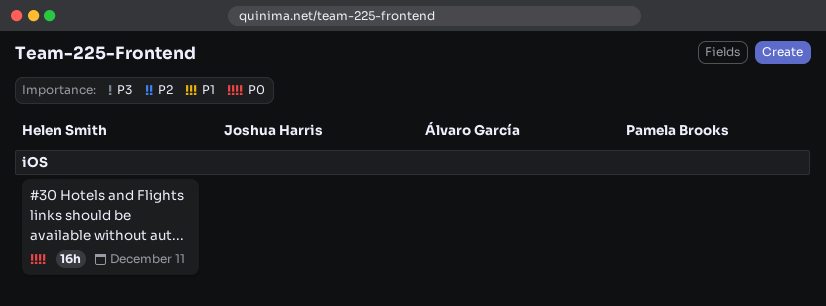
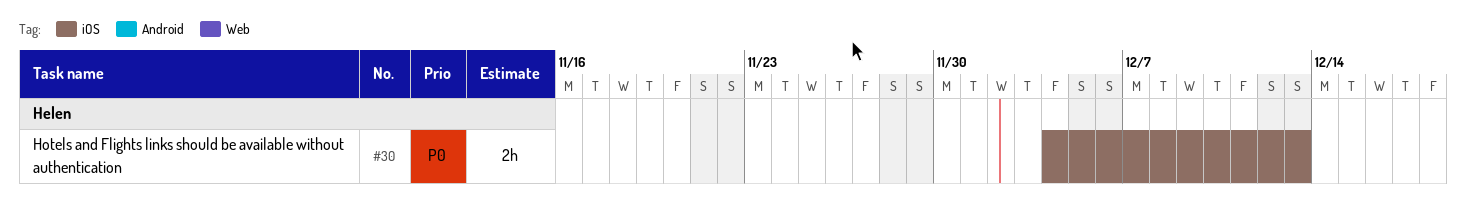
#30, estimate: 16h -> 2h
#30, due: Dec 11 -> Dec 13

